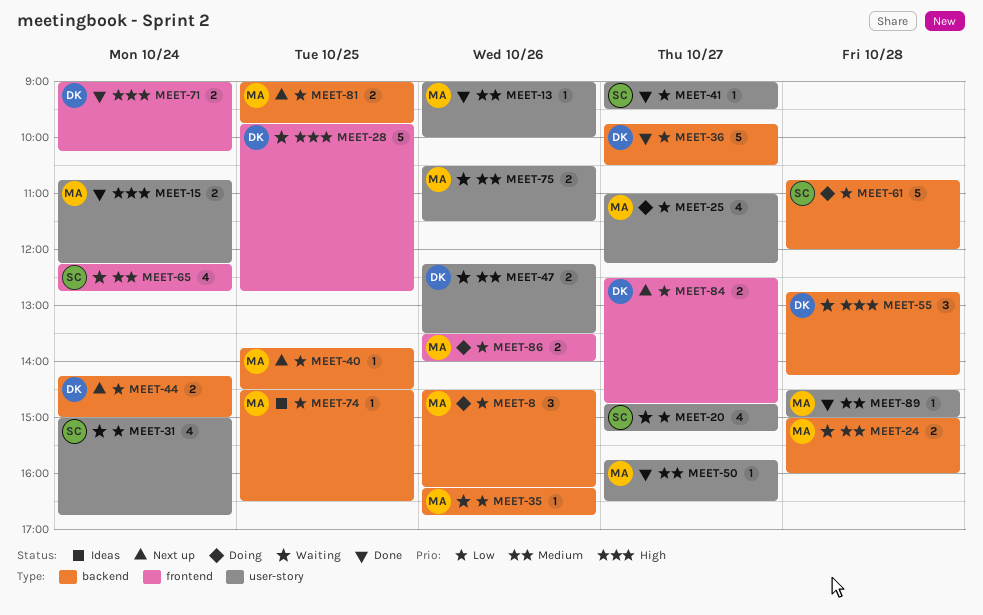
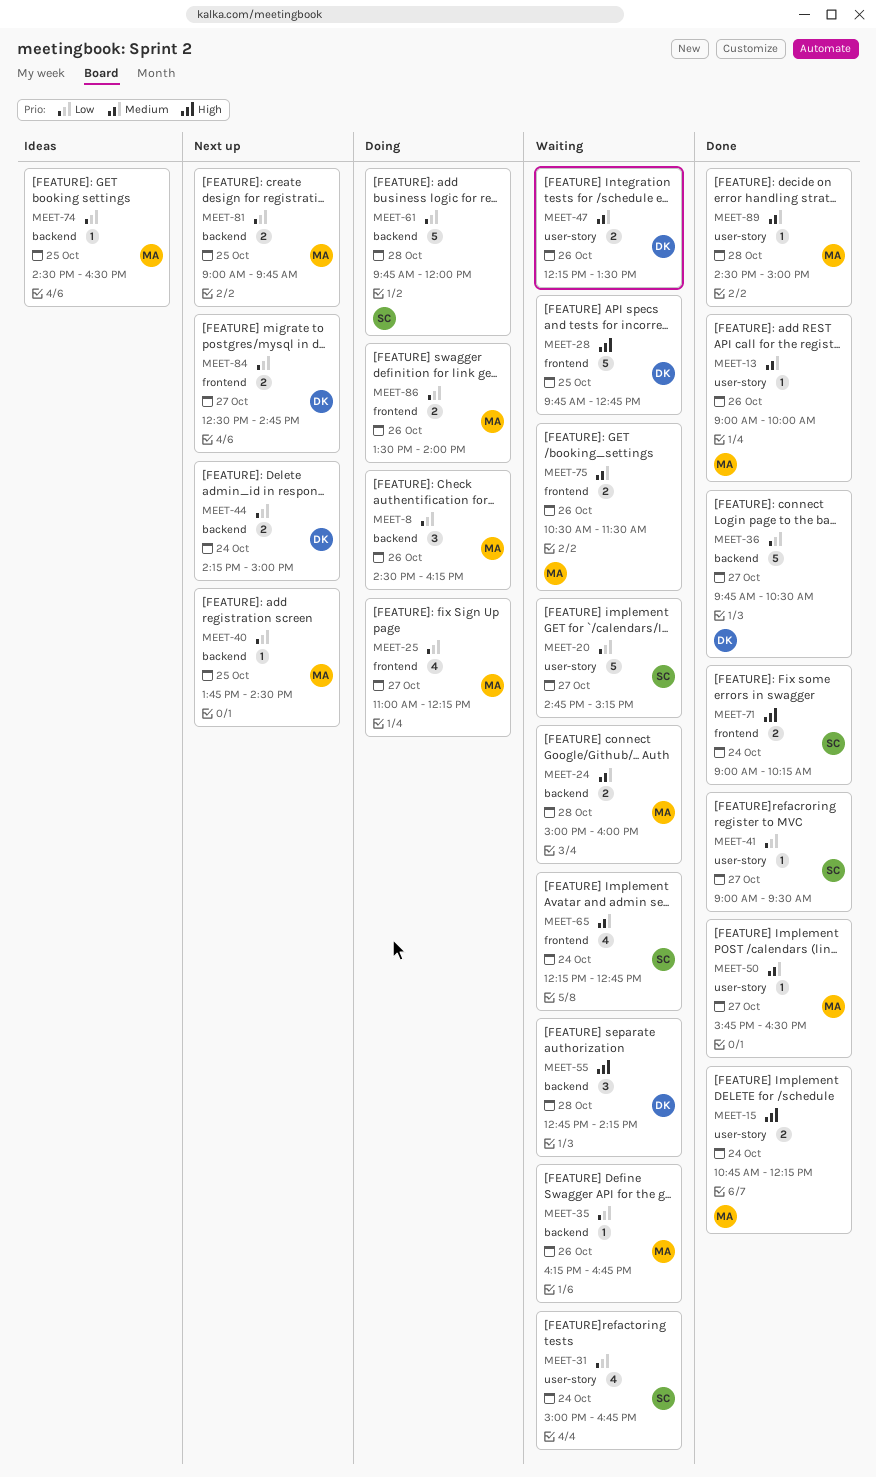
MEET-20, estimate: 4 -> 5
MEET-25, label: user-story -> frontend
MEET-61, begins: 10:45 -> 09:45
MEET-71, owner: DK -> SC
MEET-75, label: user-story -> frontend

